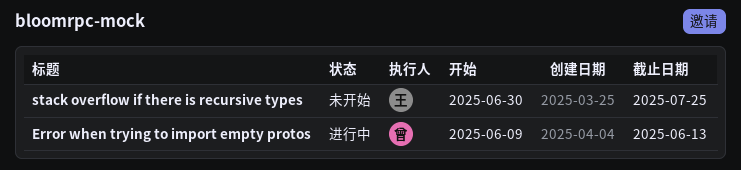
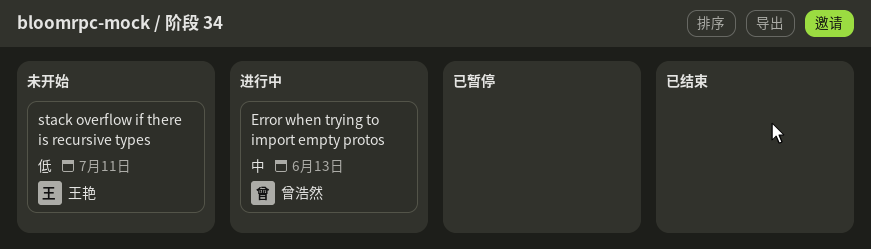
stack overflow if there is recursive types, due: Jul 25 -> Jul 11

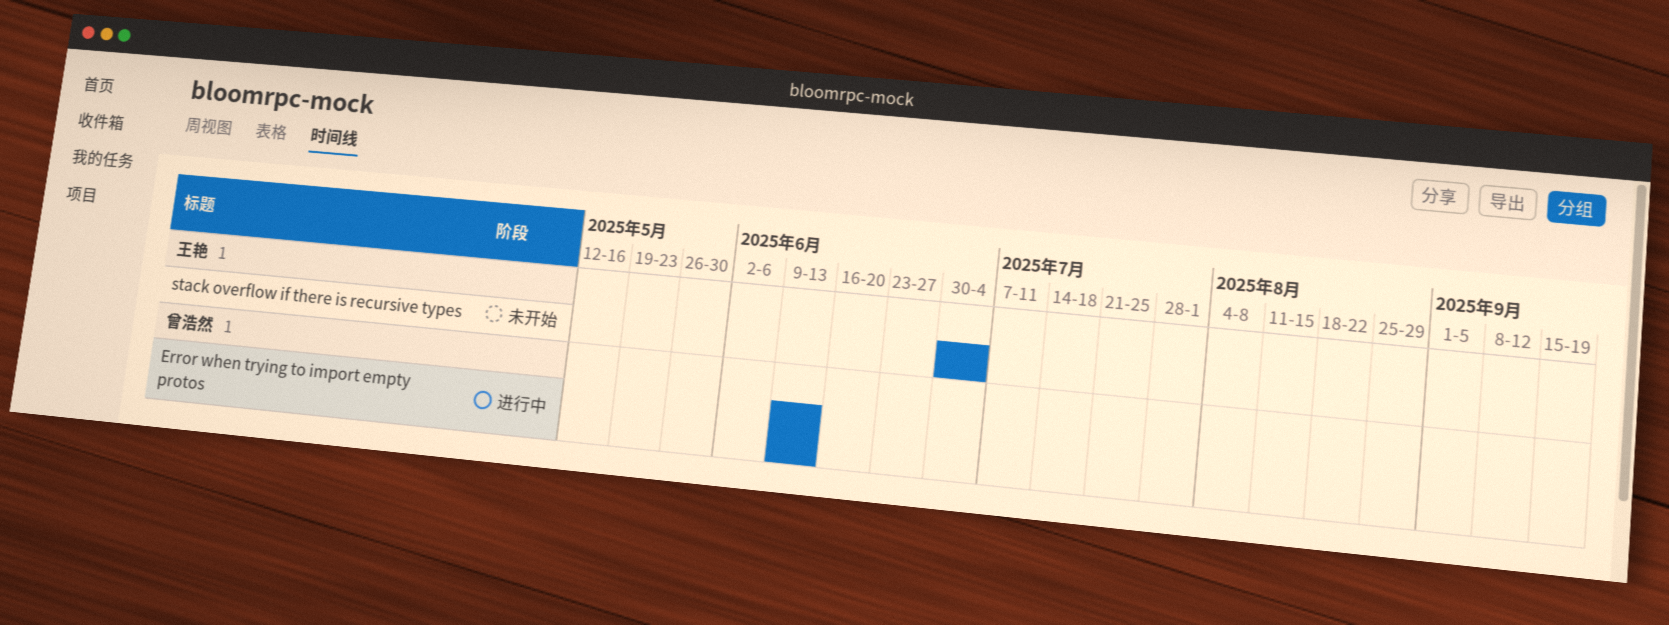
stack overflow if there is recursive types, due: Jul 11 -> Jul 4

